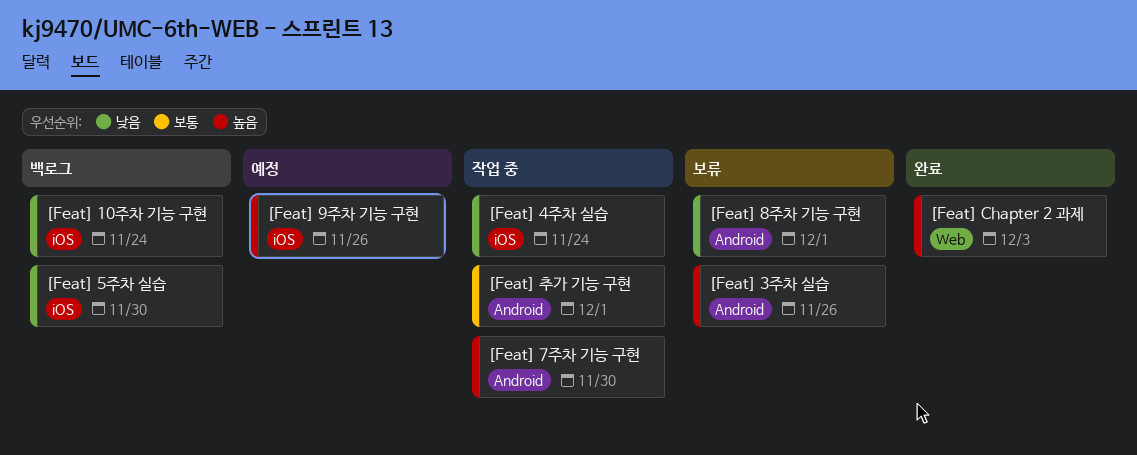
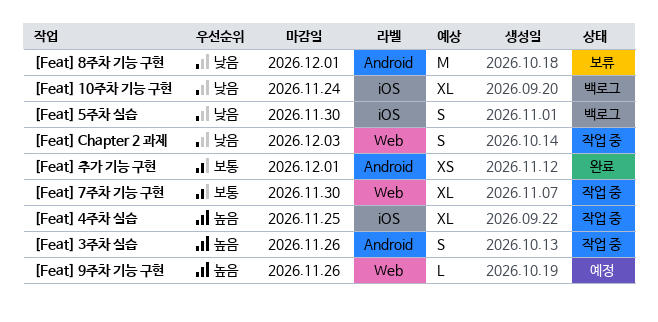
[Feat] 3주차 실습, status: 보류 -> 작업 중
[Feat] 4주차 실습, priority: 낮음 -> 높음
[Feat] 4주차 실습, due: Nov 24 -> Nov 25
[Feat] 7주차 기능 구현, priority: 높음 -> 보통
[Feat] 7주차 기능 구현, label: Android -> Web
[Feat] 9주차 기능 구현, label: iOS -> Web
[Feat] Chapter 2 과제, status: 완료 -> 작업 중
[Feat] Chapter 2 과제, priority: 높음 -> 낮음
[Feat] 추가 기능 구현, status: 작업 중 -> 완료

